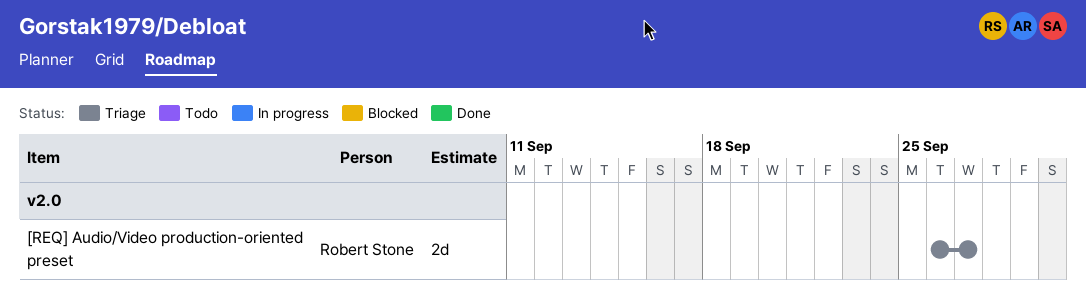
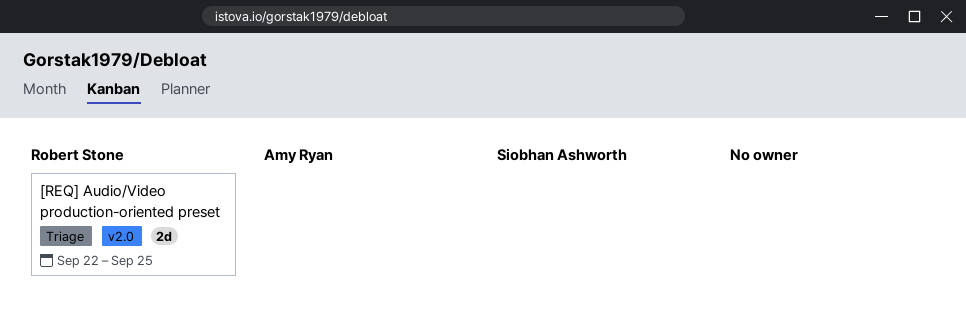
[REQ] Audio/Video production-oriented preset, start: Sep 26 -> Sep 22
[REQ] Audio/Video production-oriented preset, due: Sep 27 -> Sep 25

